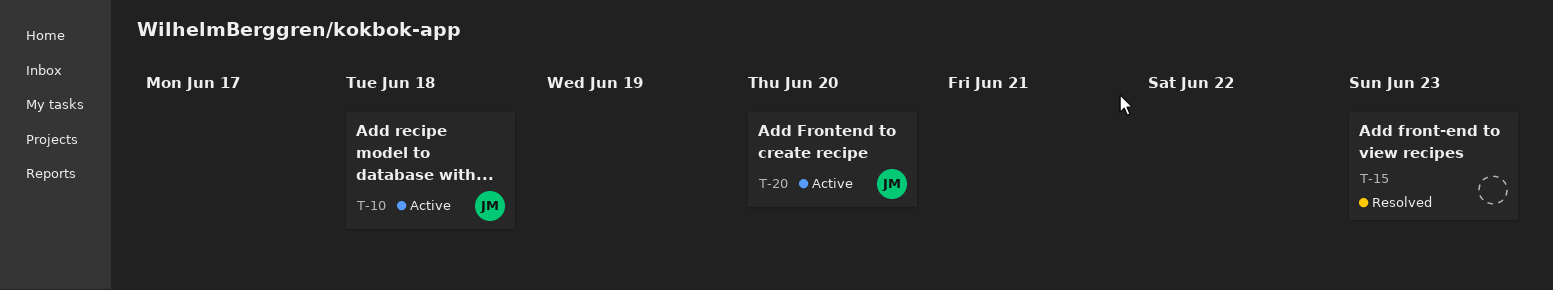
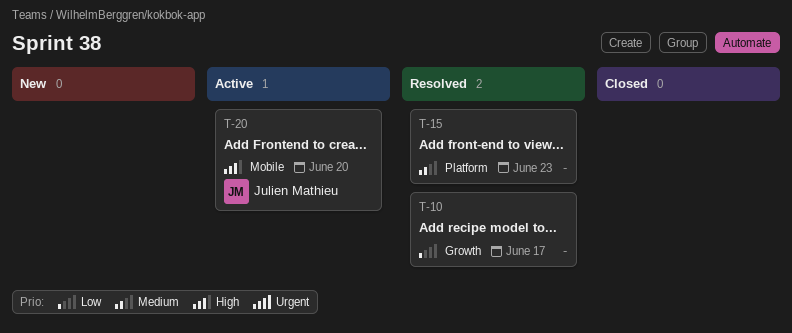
T-10, status: Active -> Resolved
T-10, owner: Julien Mathieu -> none
T-10, due: Jun 18 -> Jun 17

